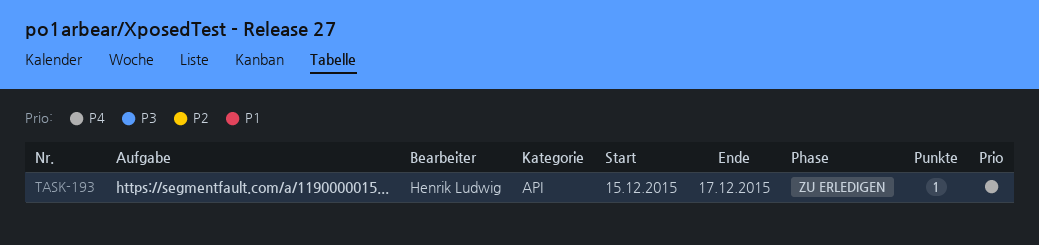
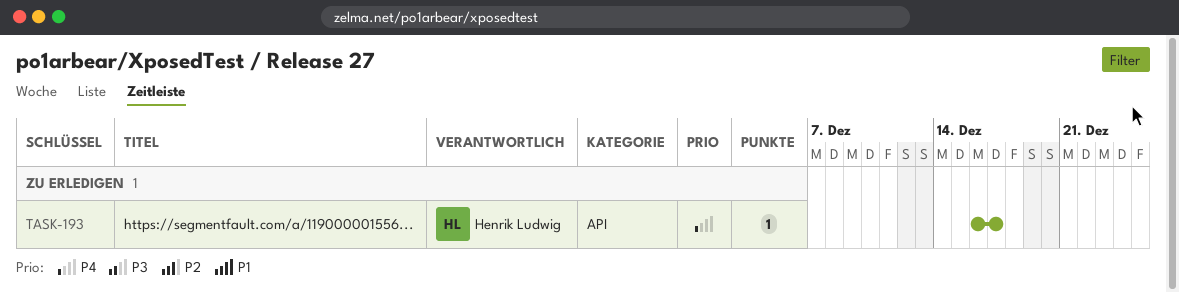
TASK-193, start: Dec 15 -> Dec 16

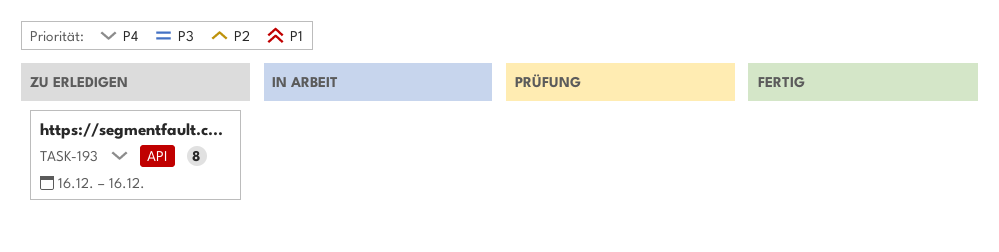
TASK-193, estimate: 1 -> 8
TASK-193, due: Dec 17 -> Dec 16

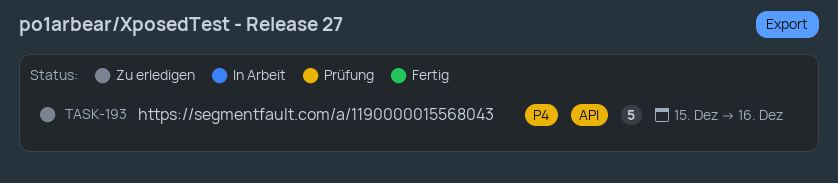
TASK-193, estimate: 8 -> 5
TASK-193, start: Dec 16 -> Dec 15

